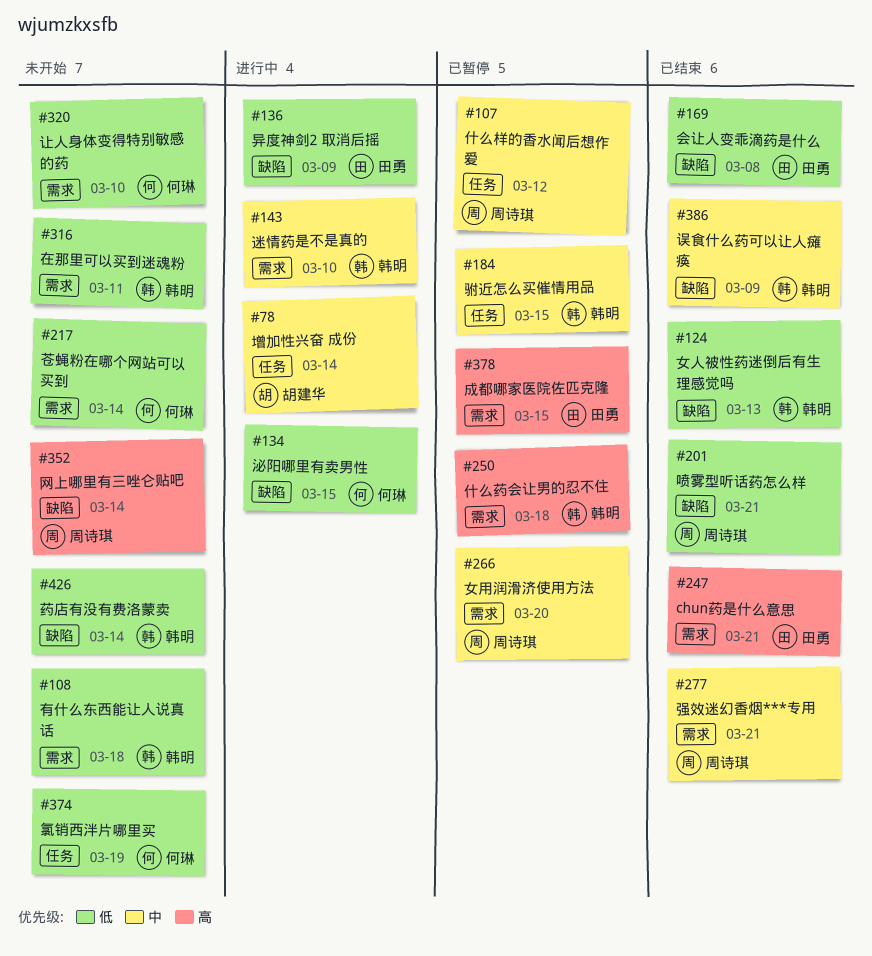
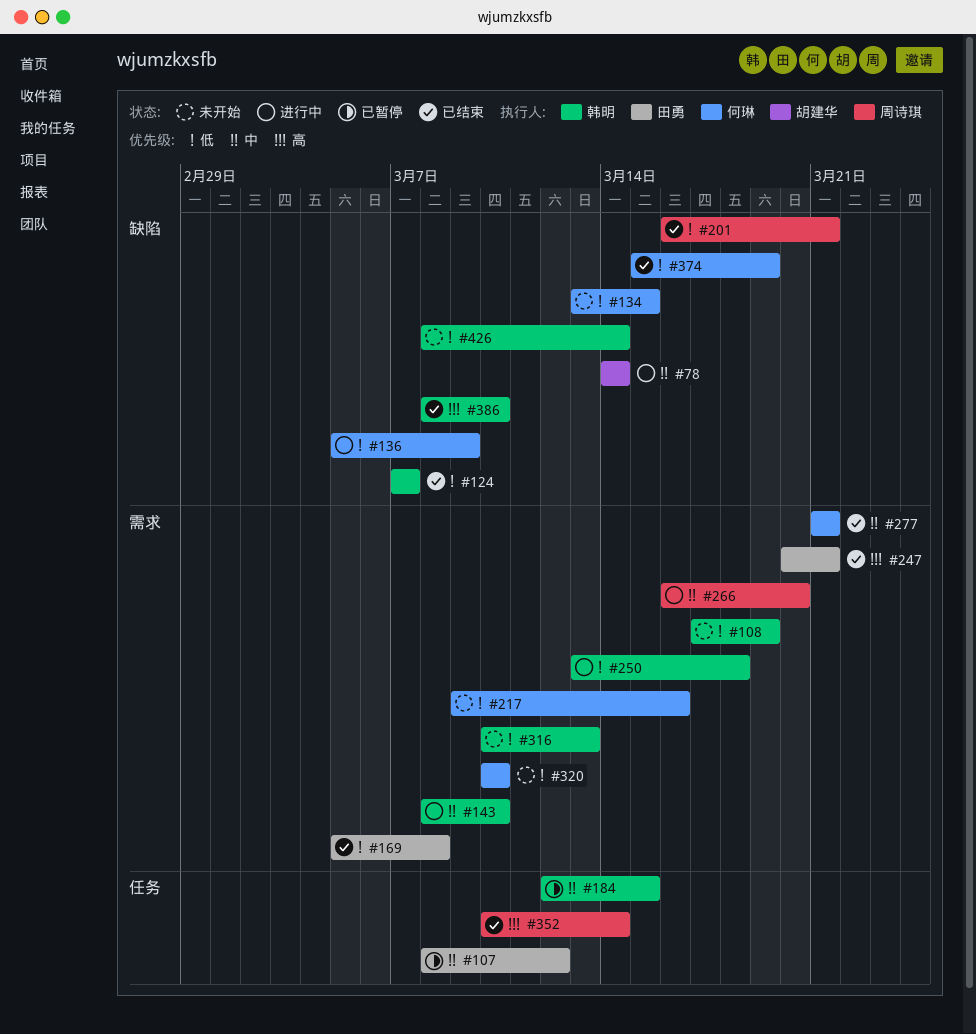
#78, label: 任务 -> 缺陷
#107, owner: 周诗琪 -> 田勇
#108, due: Mar 18 -> Mar 19
#124, due: Mar 13 -> Mar 7
#134, status: 进行中 -> 未开始
#136, owner: 田勇 -> 何琳
#169, label: 缺陷 -> 需求
#217, due: Mar 14 -> Mar 16
#250, status: 已暂停 -> 进行中
#250, priority: 高 -> 低
#266, status: 已暂停 -> 进行中
#277, owner: 周诗琪 -> 何琳
#316, due: Mar 11 -> Mar 13
#352, status: 未开始 -> 已结束
#352, label: 缺陷 -> 任务
#374, status: 未开始 -> 已结束
#374, label: 任务 -> 缺陷
#378: present -> none
#386, priority: 中 -> 高
#386, due: Mar 9 -> Mar 10

